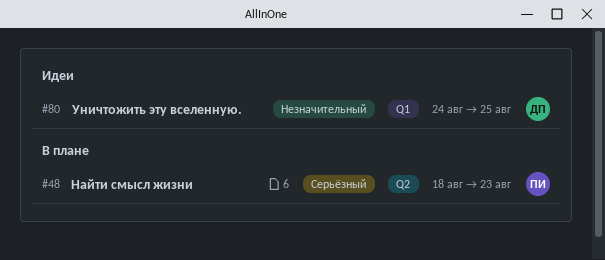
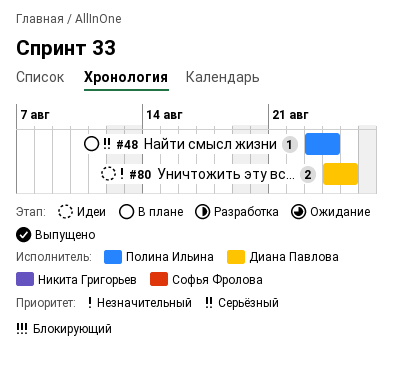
#48, start: Aug 18 -> Aug 23
#48, due: Aug 23 -> Aug 24

